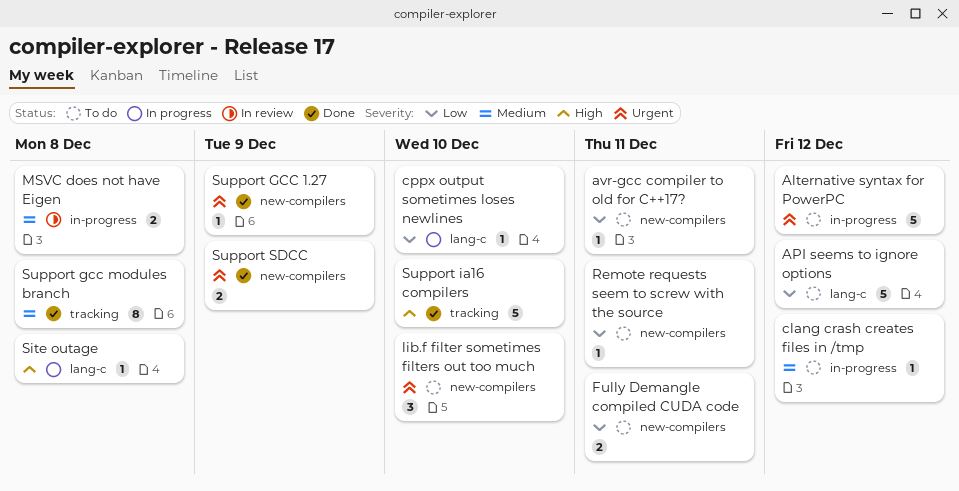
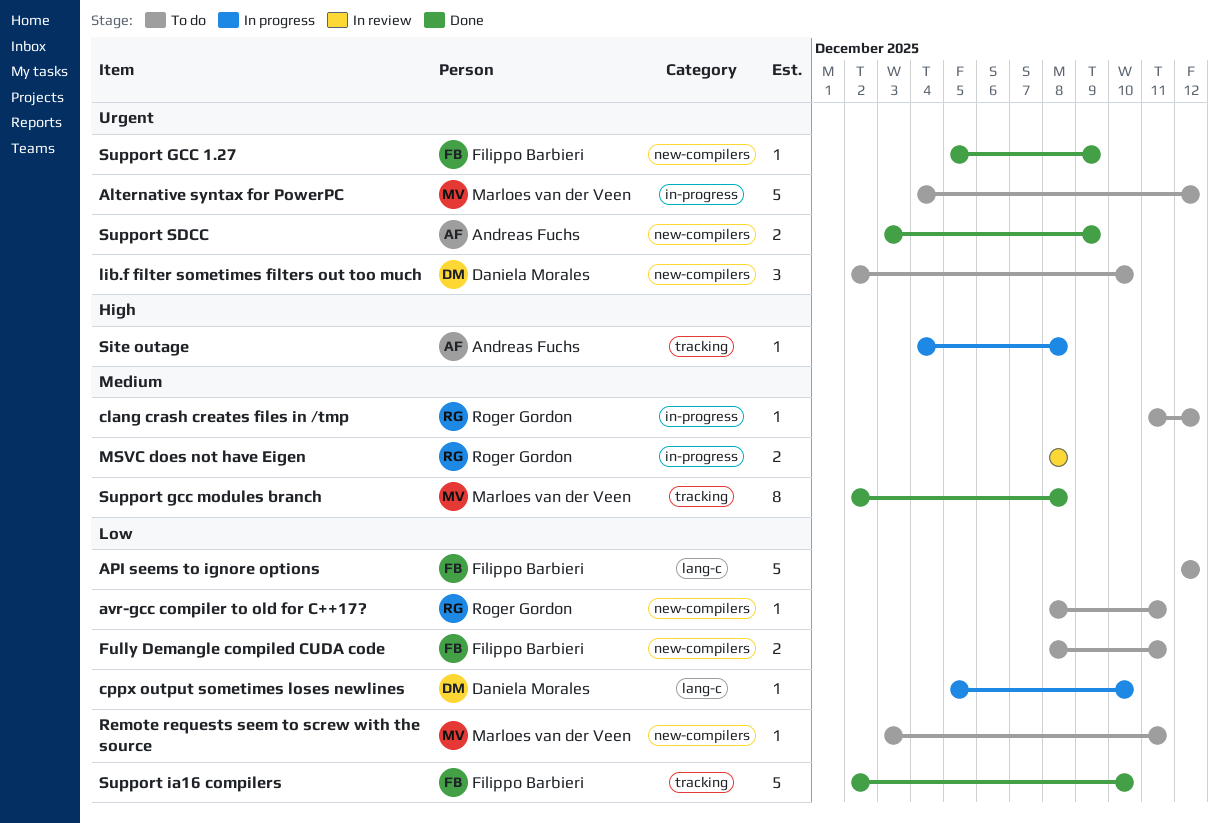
Site outage, label: lang-c -> tracking
Support ia16 compilers, priority: High -> Low

